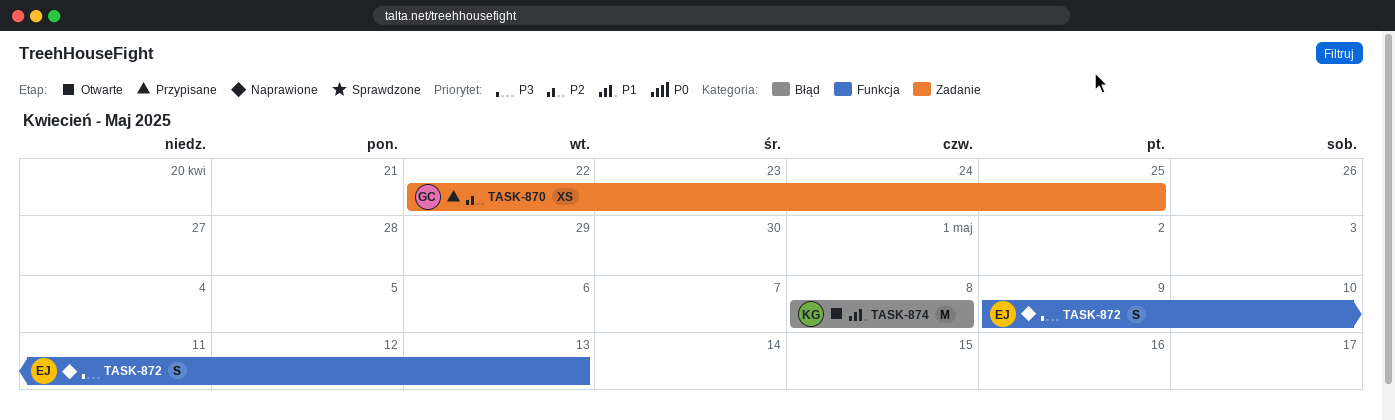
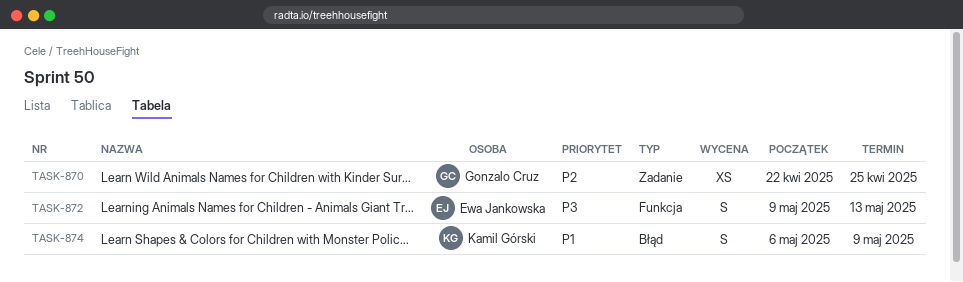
TASK-874, estimate: M -> S
TASK-874, start: May 8 -> May 6
TASK-874, due: May 8 -> May 9

